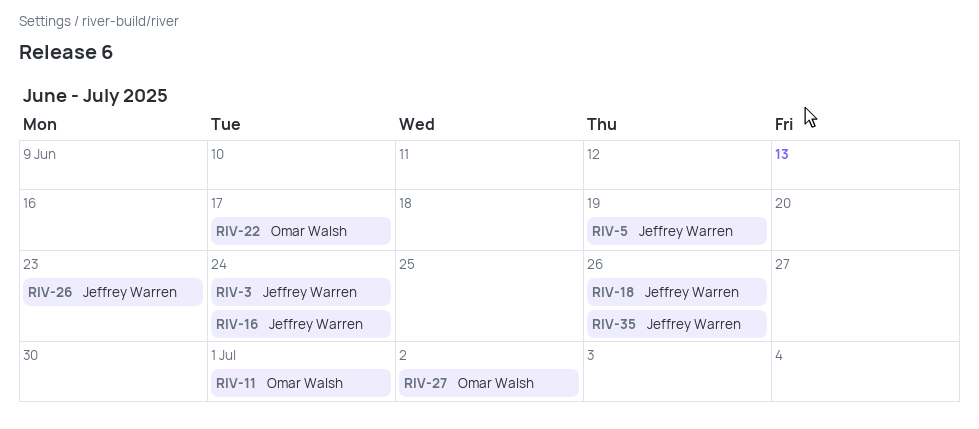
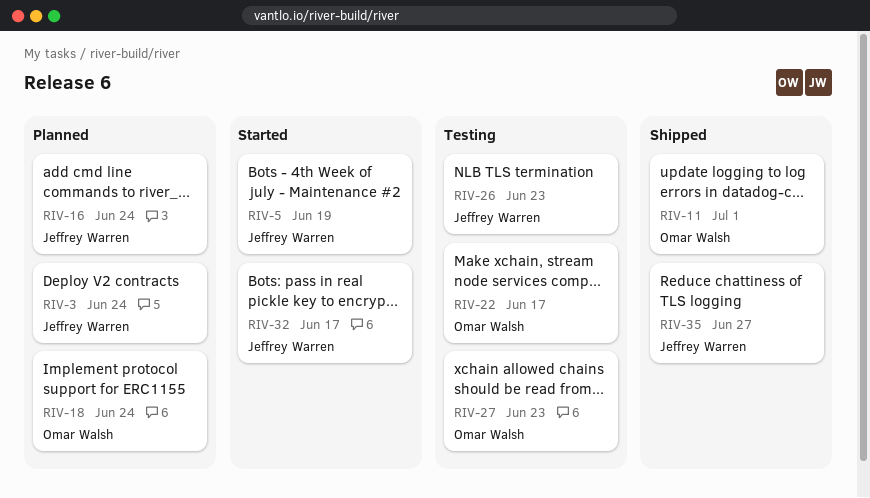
RIV-18, owner: Jeffrey Warren -> Omar Walsh
RIV-18, due: Jun 26 -> Jun 24
RIV-27, due: Jul 2 -> Jun 23
RIV-32: none -> present
RIV-35, due: Jun 26 -> Jun 27

